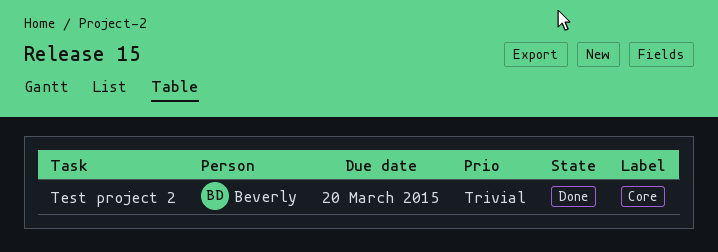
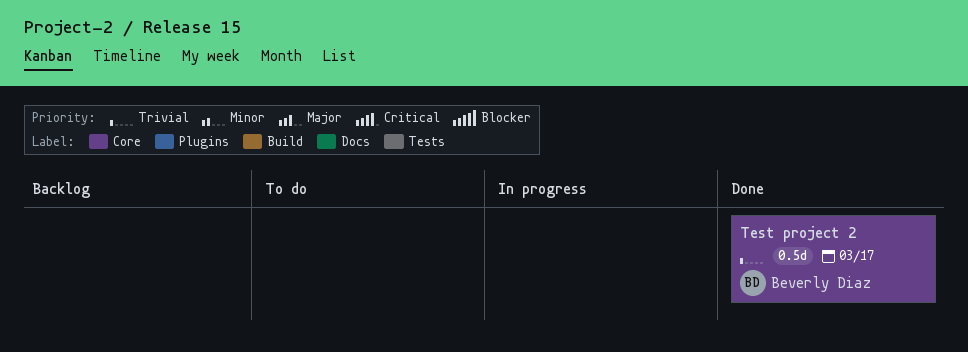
Test project 2, due: Mar 20 -> Mar 17

